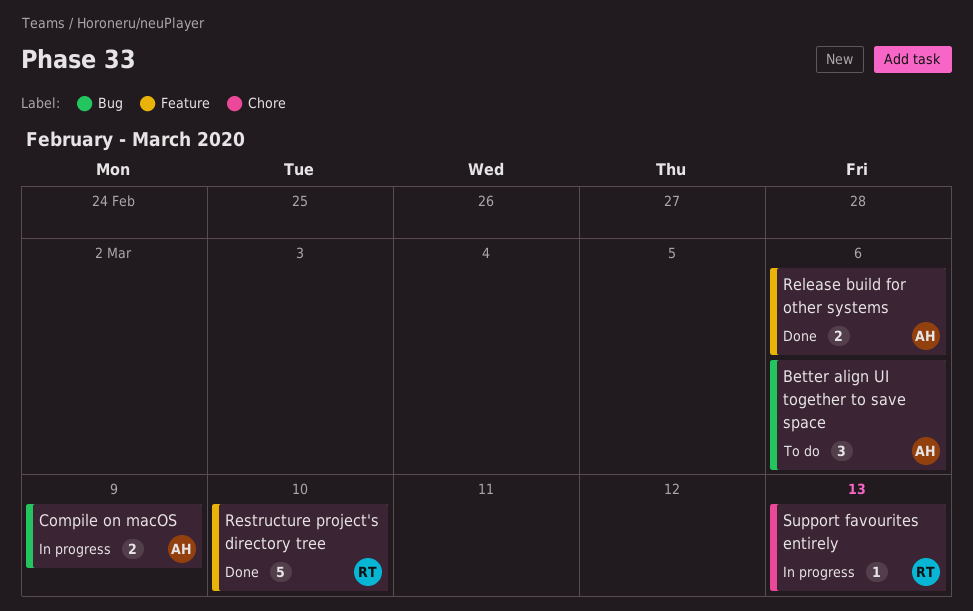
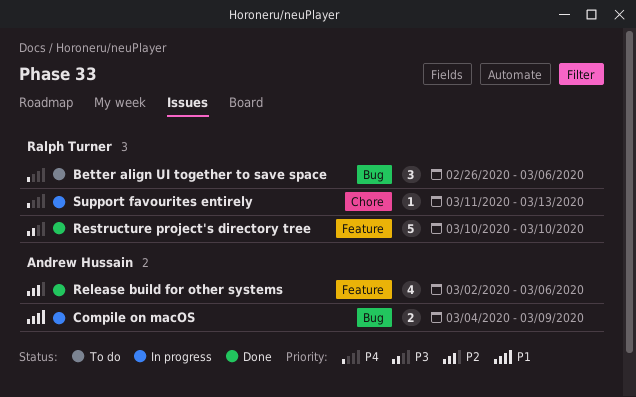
Better align UI together to save space, owner: Andrew Hussain -> Ralph Turner
Release build for other systems, estimate: 2 -> 4

